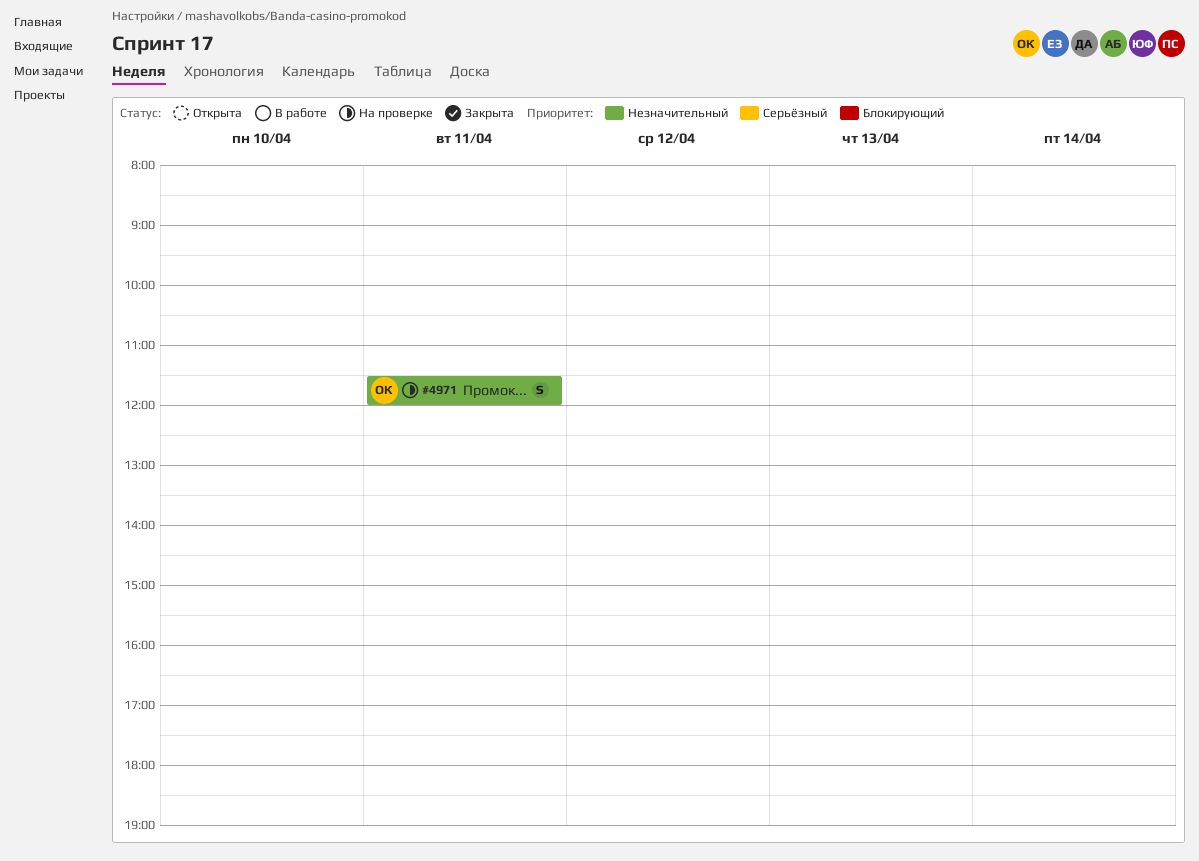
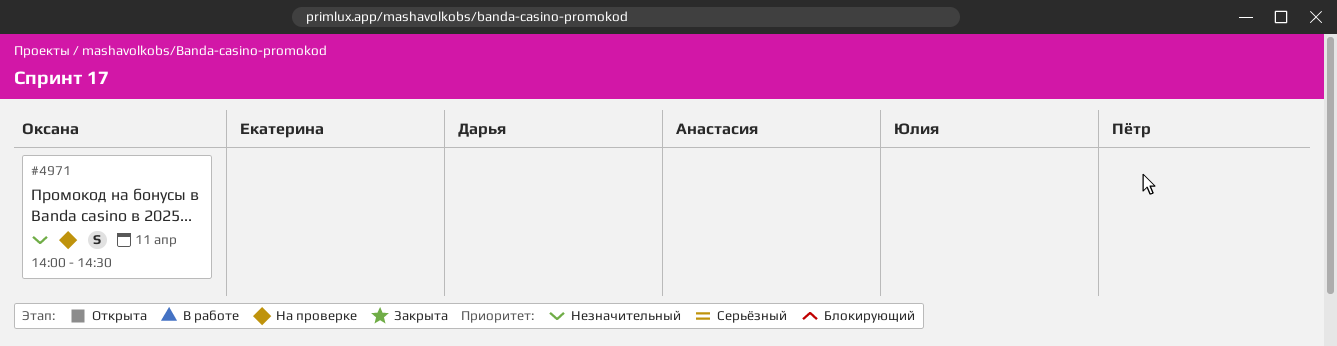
#4971, begins: 11:30 -> 14:00
#4971, ends: 12:00 -> 14:30

